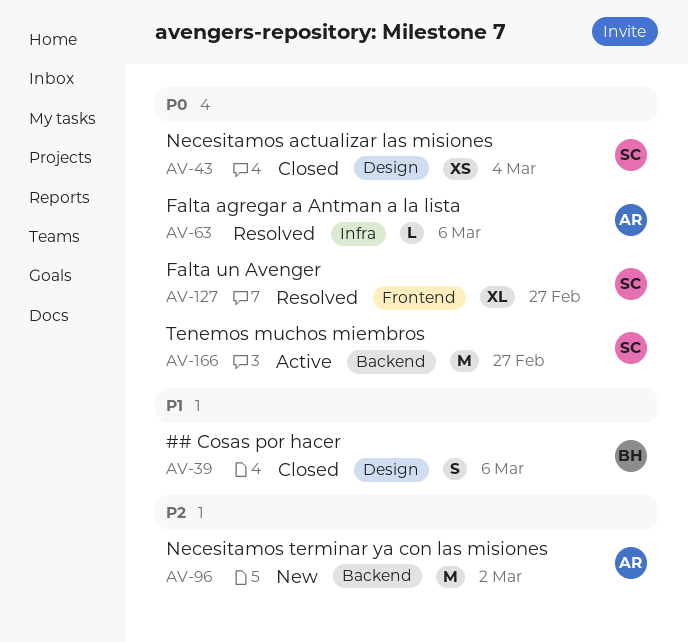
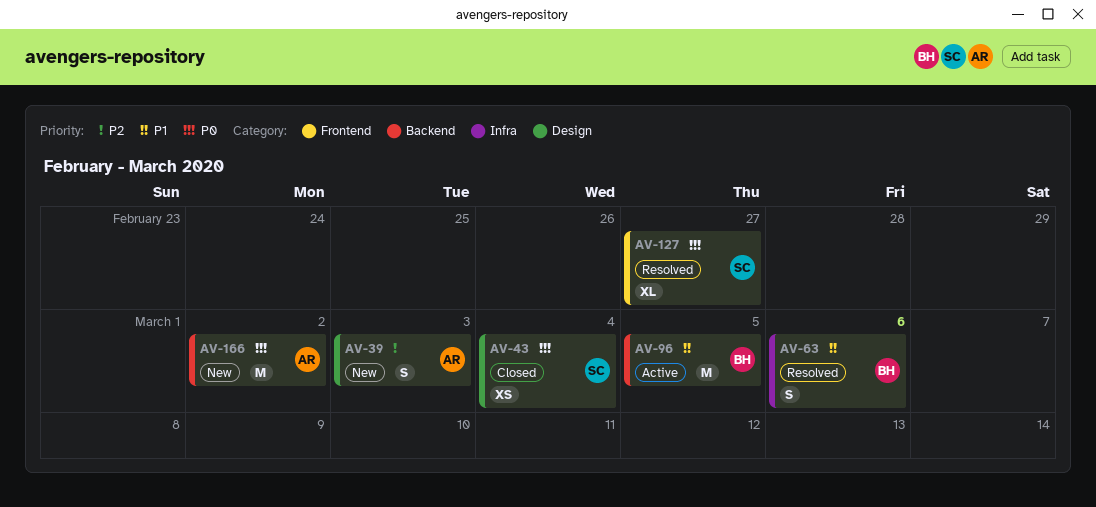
AV-39, status: Closed -> New
AV-39, owner: BH -> AR
AV-39, priority: P1 -> P2
AV-39, due: Mar 6 -> Mar 3
AV-63, owner: AR -> BH
AV-63, priority: P0 -> P1
AV-63, estimate: L -> S
AV-96, status: New -> Active
AV-96, owner: AR -> BH
AV-96, priority: P2 -> P1
AV-96, due: Mar 2 -> Mar 5
AV-166, status: Active -> New
AV-166, owner: SC -> AR
AV-166, due: Feb 27 -> Mar 2

